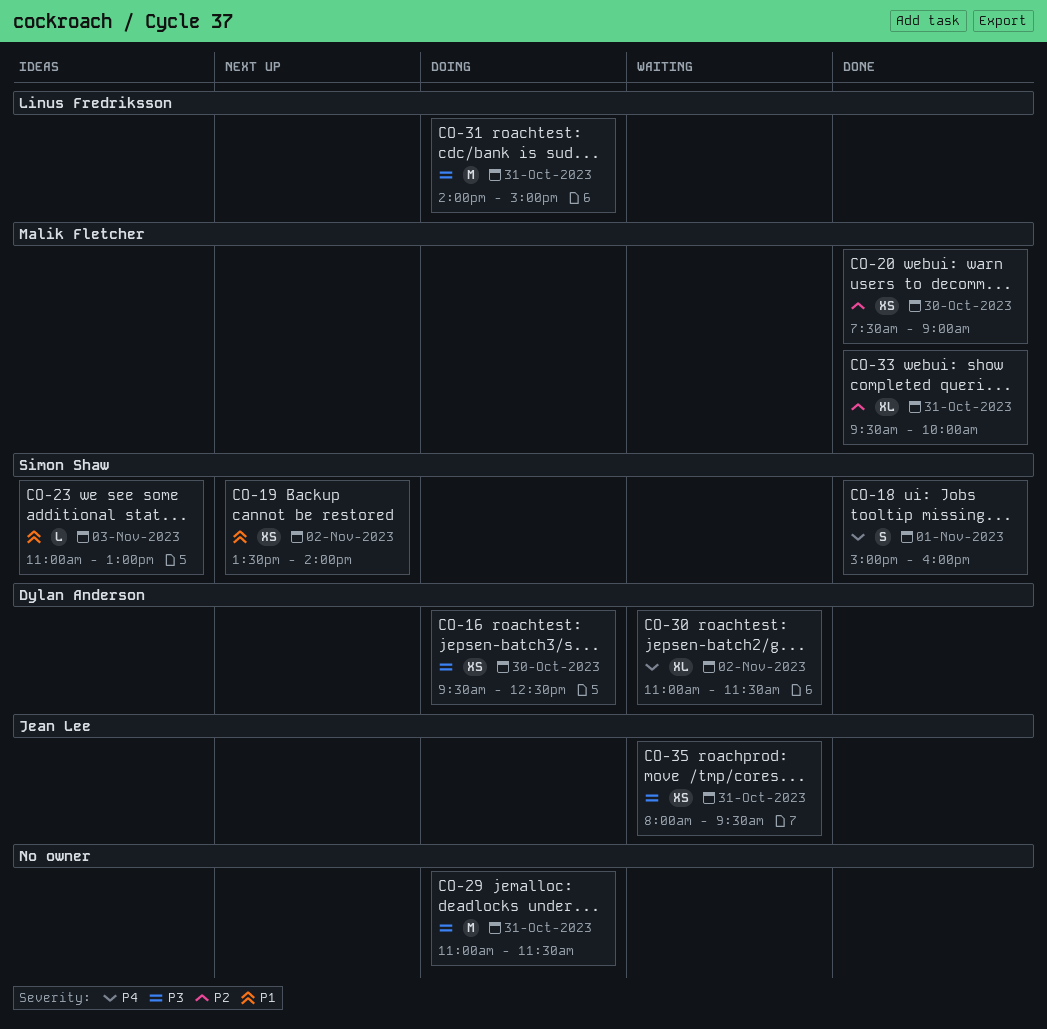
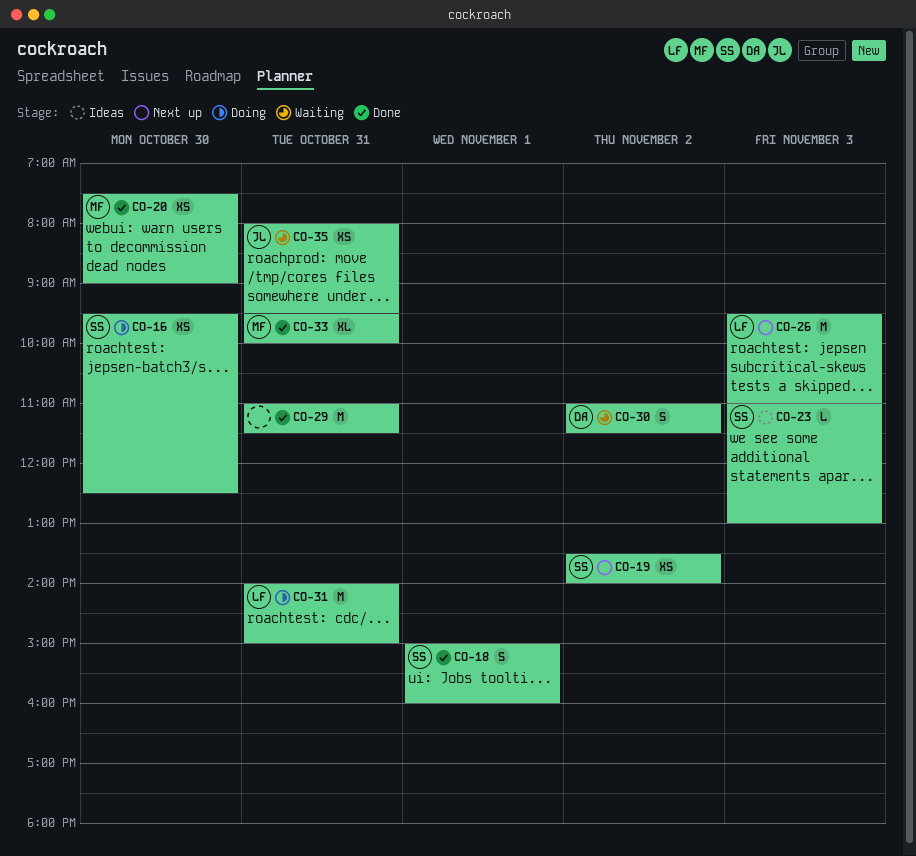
CO-16, owner: Dylan Anderson -> Simon Shaw
CO-26: none -> present
CO-29, status: Doing -> Done
CO-30, estimate: XL -> S

